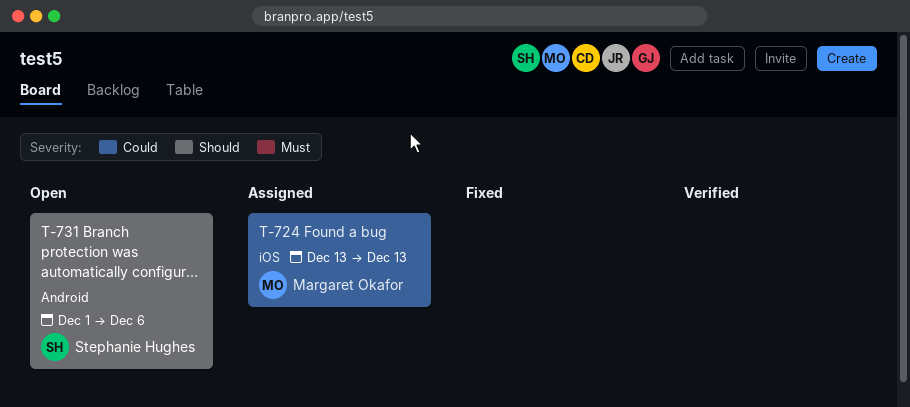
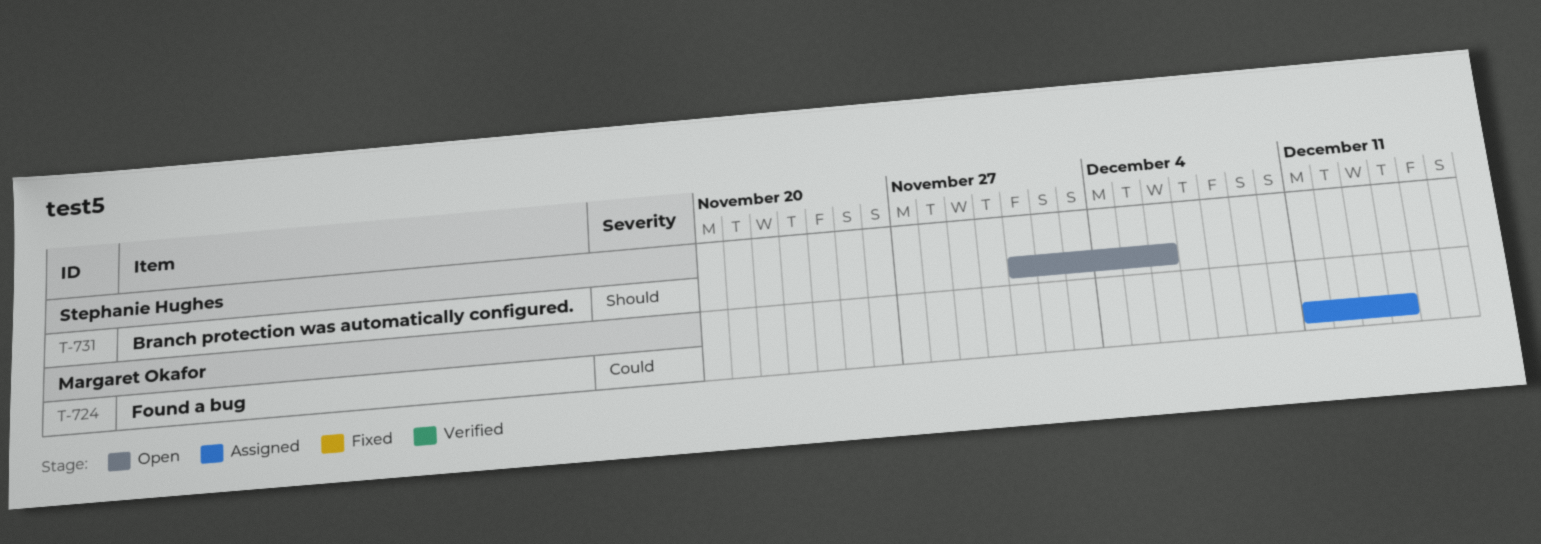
T-724, start: Dec 13 -> Dec 11
T-724, due: Dec 13 -> Dec 14

